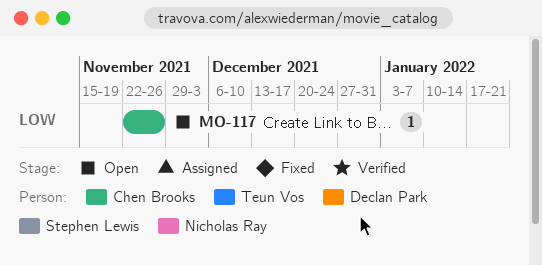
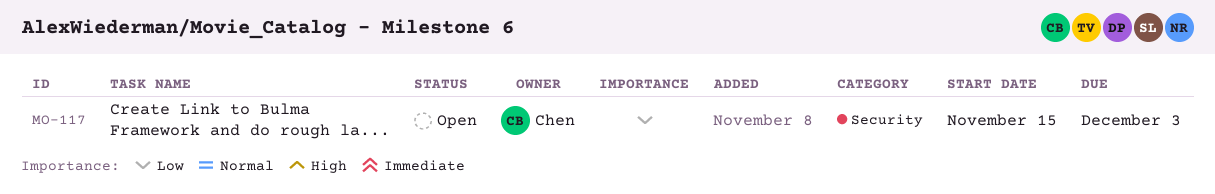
MO-117, start: Nov 22 -> Nov 15
MO-117, due: Nov 26 -> Dec 3

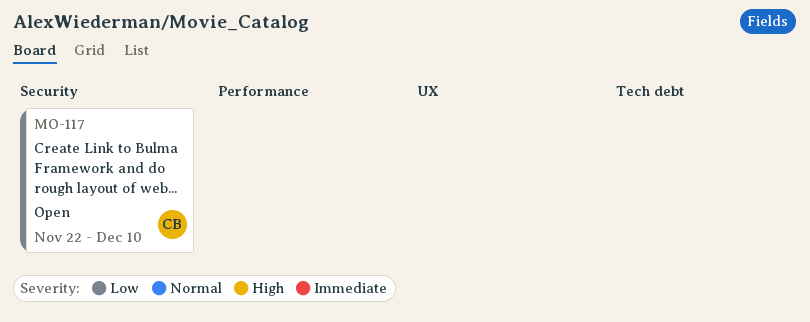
MO-117, start: Nov 15 -> Nov 22
MO-117, due: Dec 3 -> Dec 10

